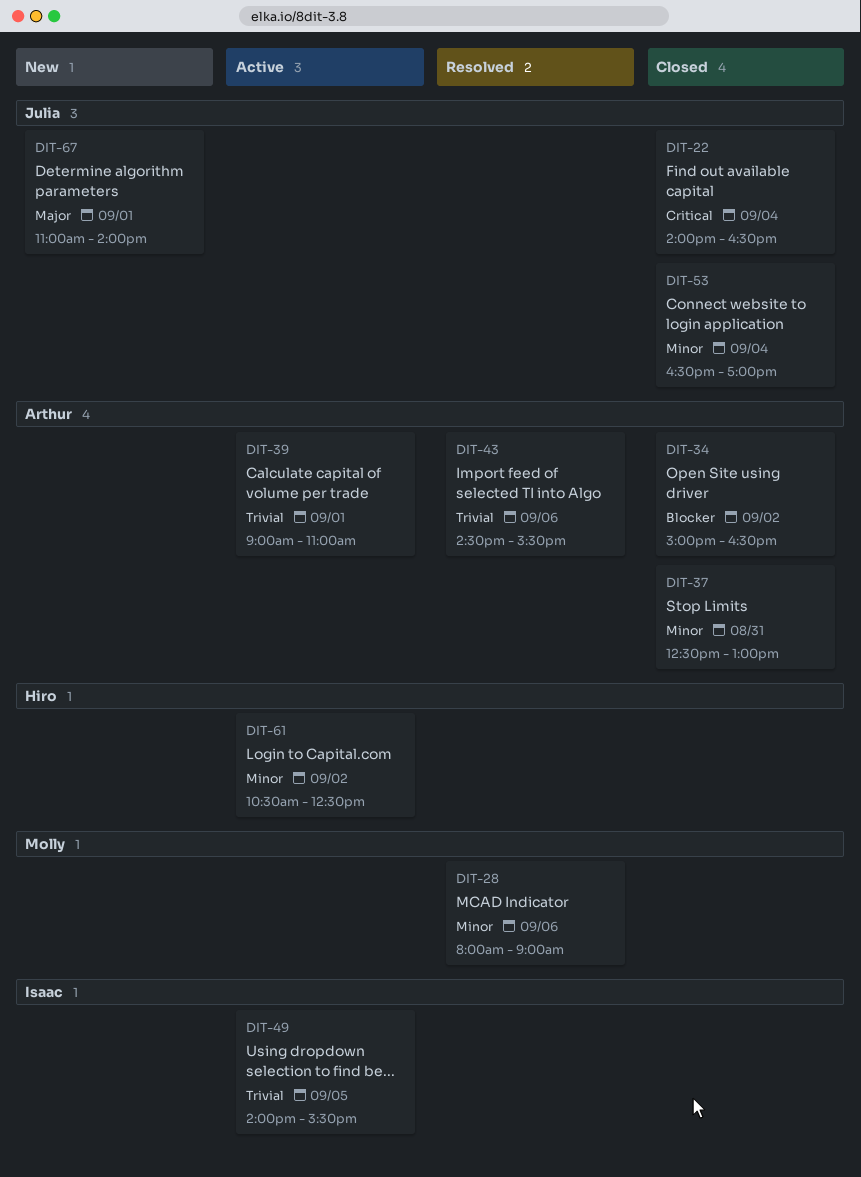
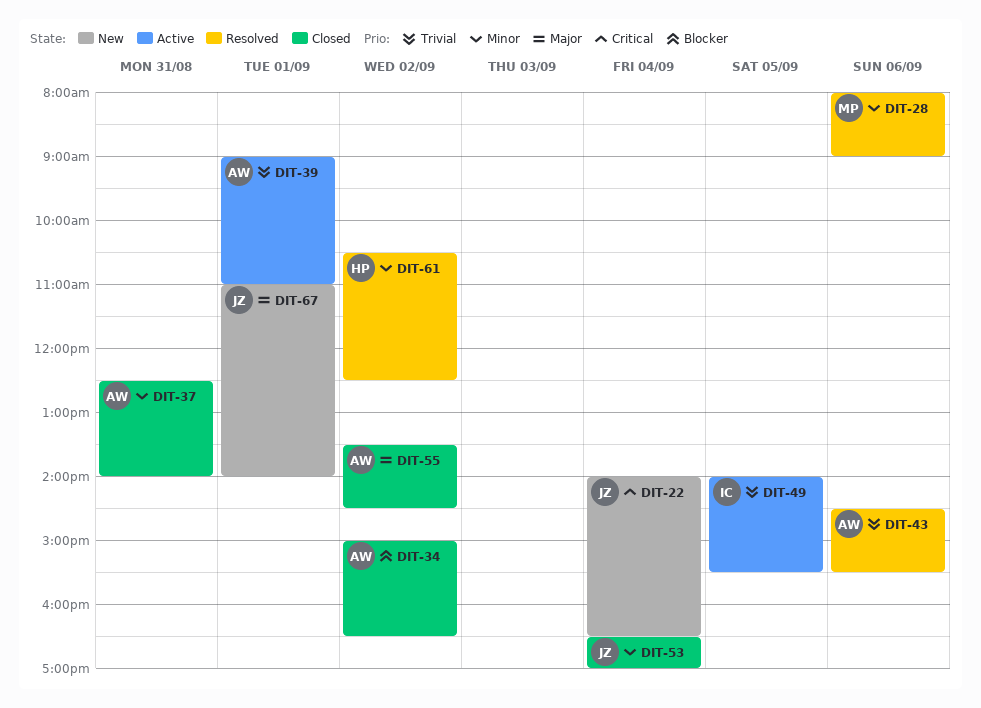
DIT-22, status: Closed -> New
DIT-37, ends: 13:00 -> 14:00
DIT-55: none -> present
DIT-61, status: Active -> Resolved

